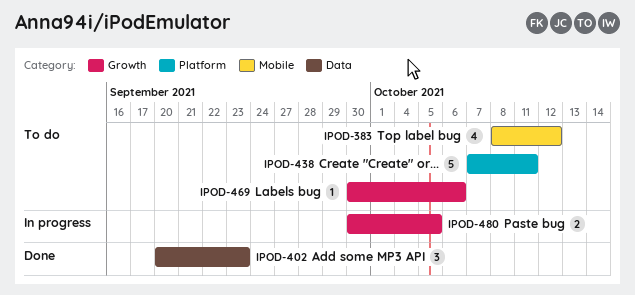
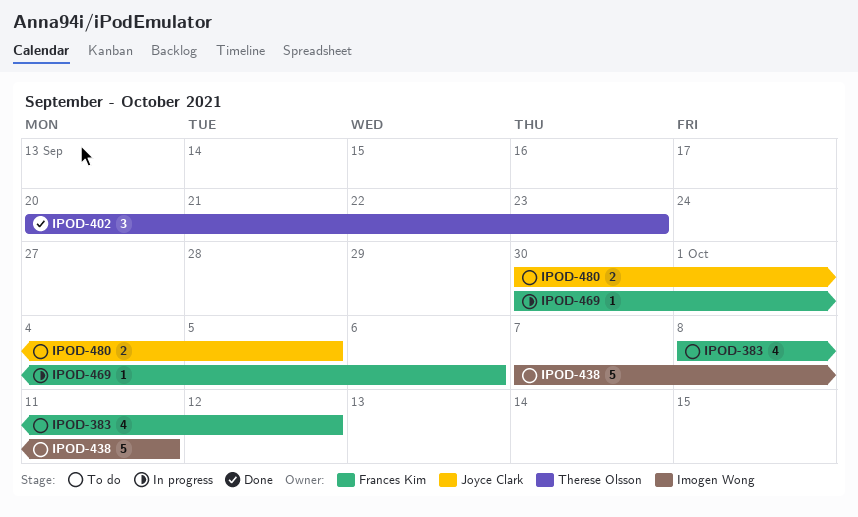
IPOD-469, status: To do -> In progress
IPOD-480, status: In progress -> To do

